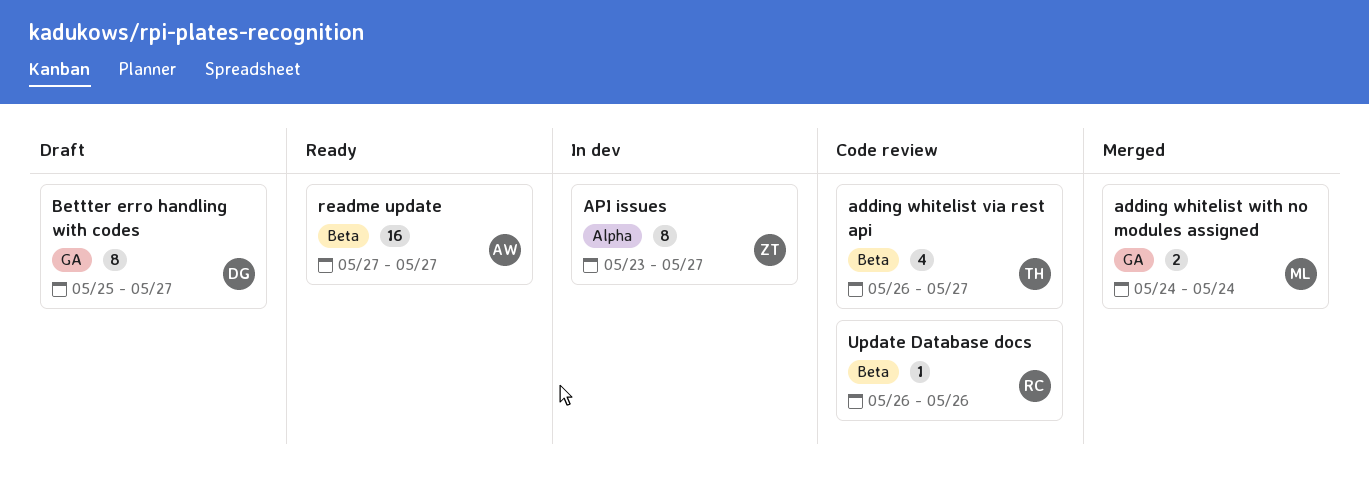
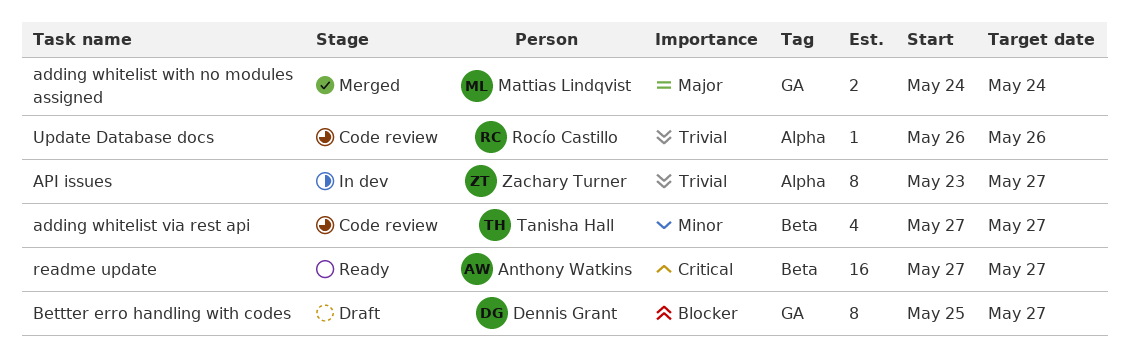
adding whitelist via rest api, start: May 26 -> May 27
Update Database docs, label: Beta -> Alpha

